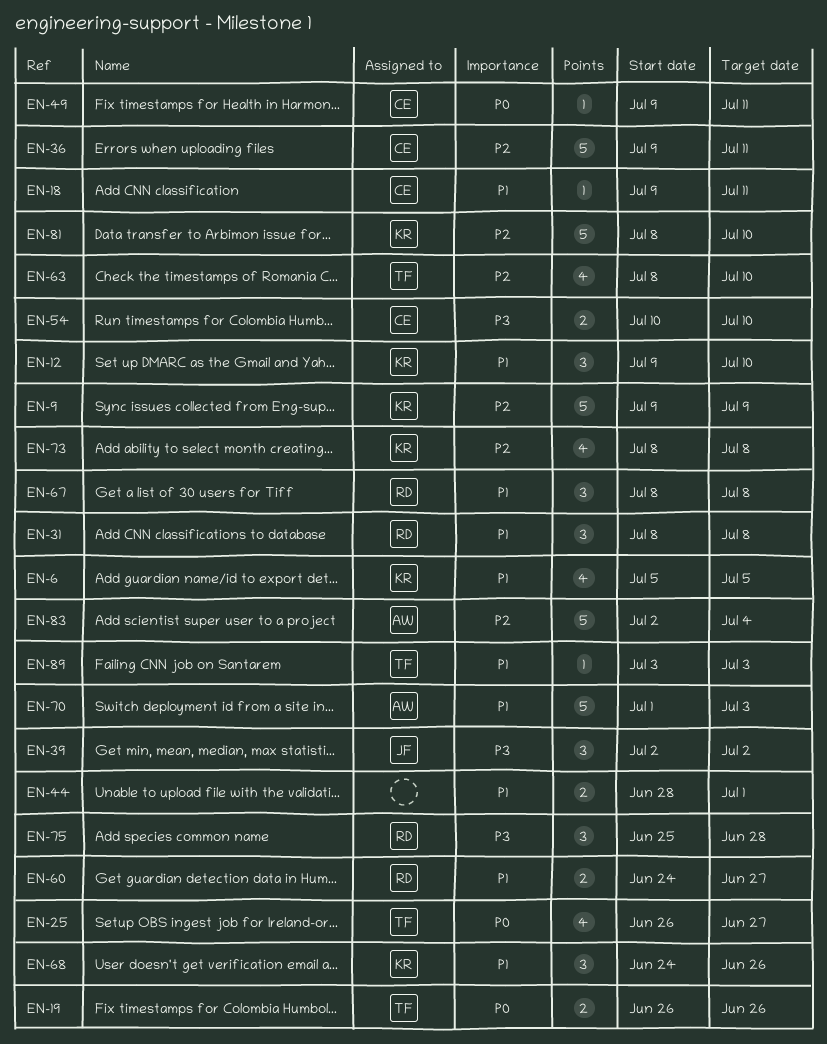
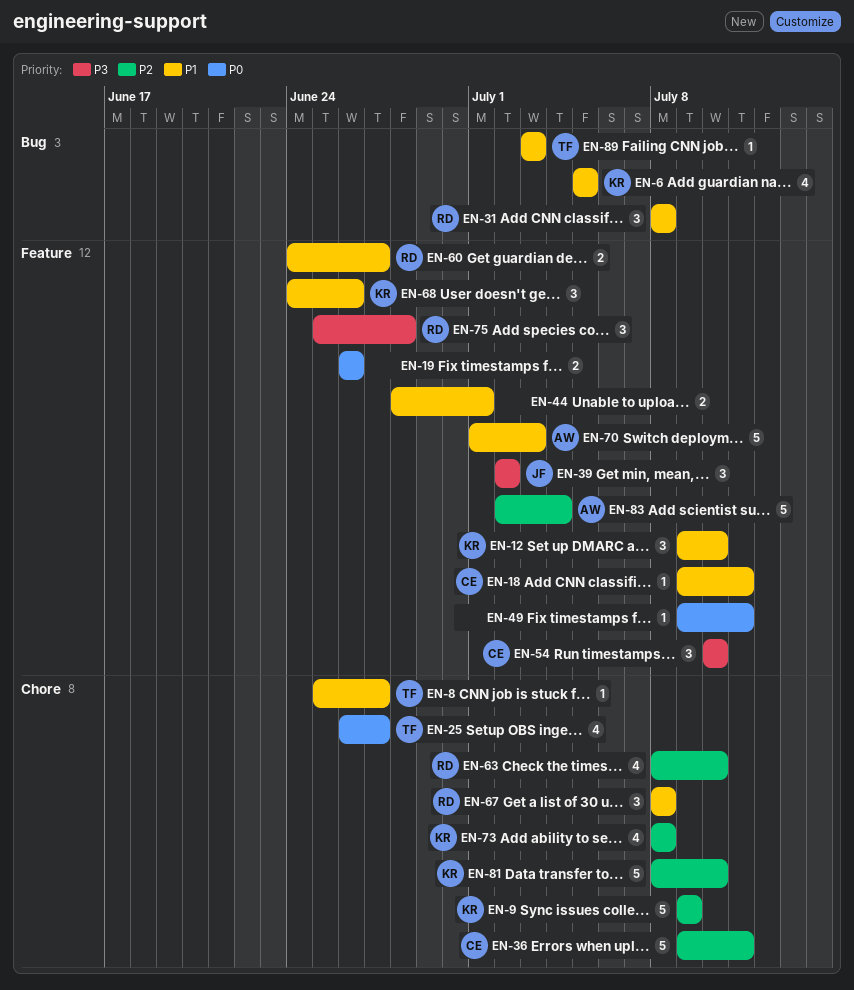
EN-8: none -> present
EN-19, owner: TF -> none
EN-49, owner: CE -> none
EN-54, estimate: 2 -> 3
EN-63, owner: TF -> RD

